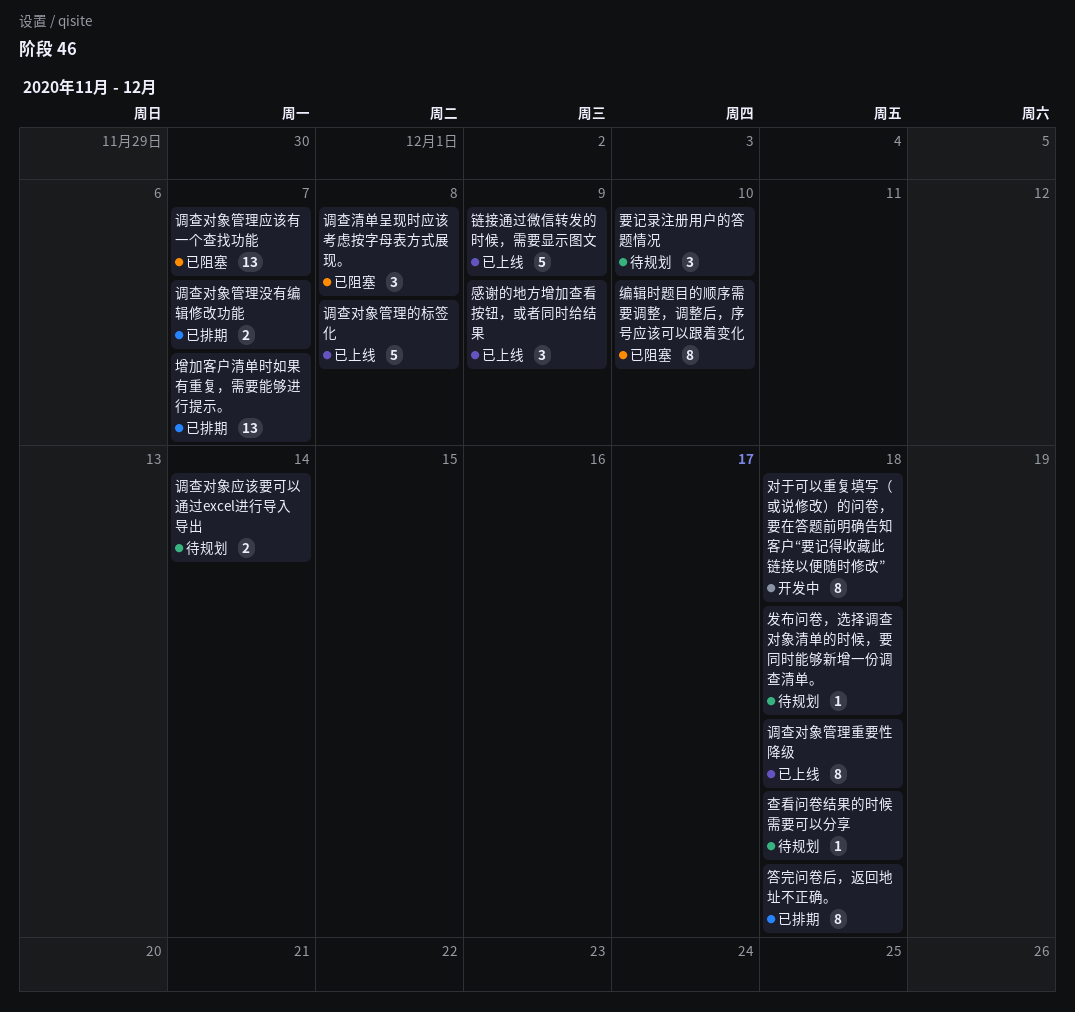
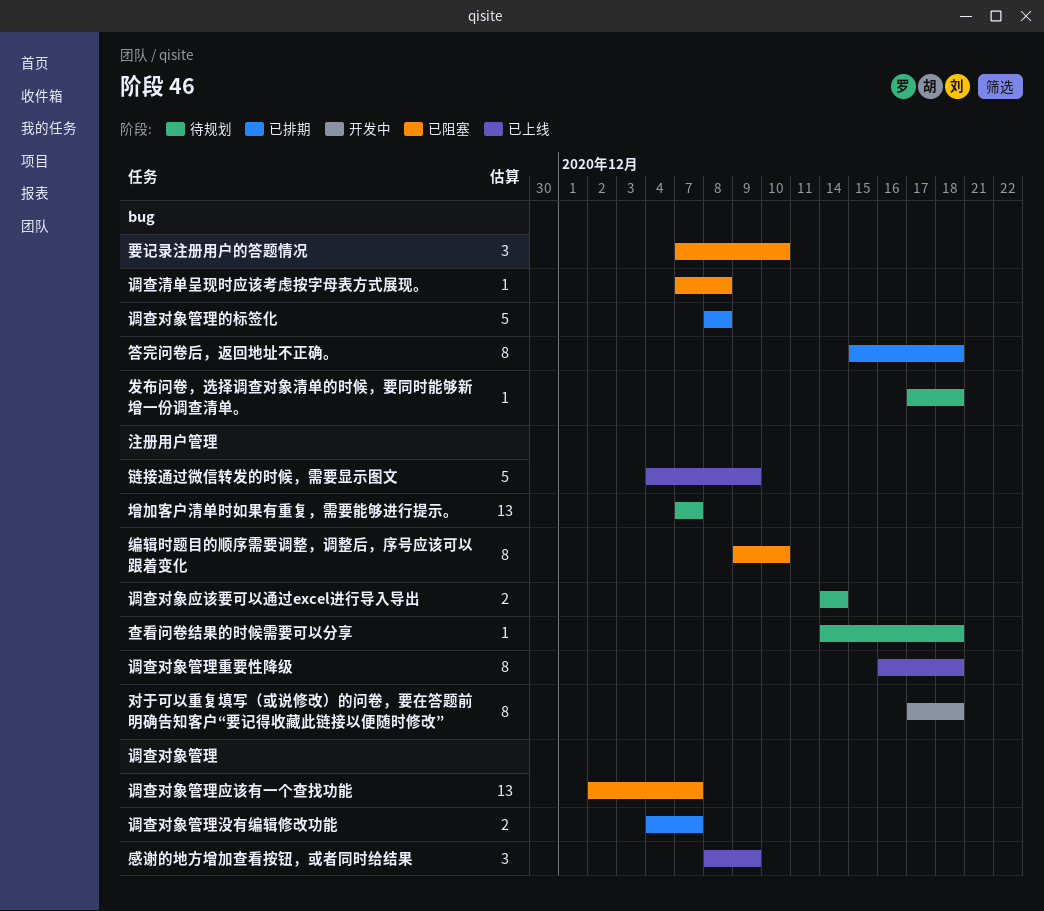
增加客户清单时如果有重复，需要能够进行提示。, status: 已排期 -> 待规划
要记录注册用户的答题情况, status: 待规划 -> 已阻塞
调查对象管理的标签化, status: 已上线 -> 已排期
调查清单呈现时应该考虑按字母表方式展现。, estimate: 3 -> 1

